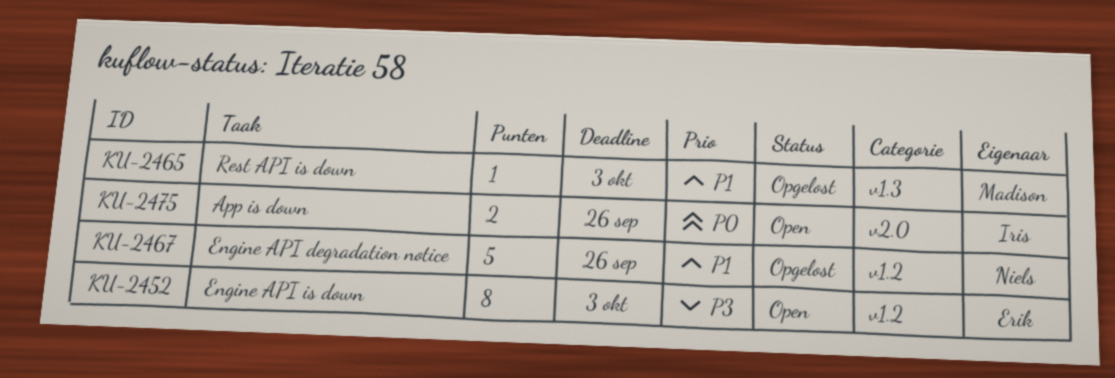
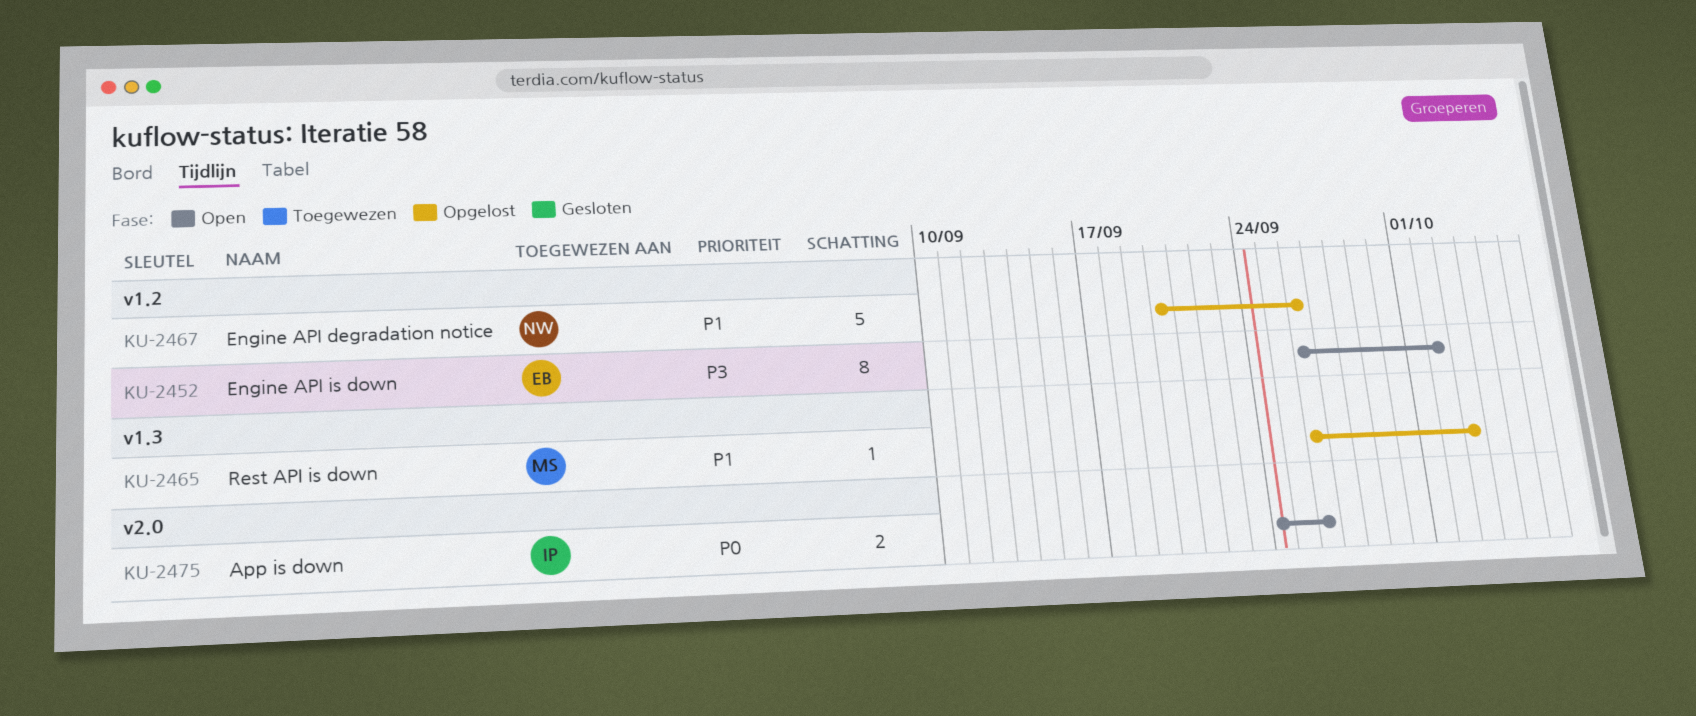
KU-2452, due: Oct 3 -> Oct 2

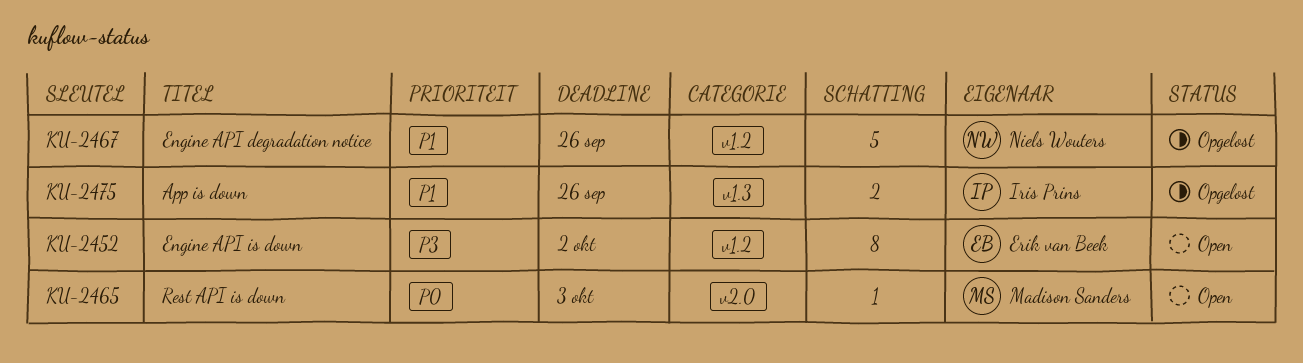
KU-2465, status: Opgelost -> Open
KU-2465, priority: P1 -> P0
KU-2465, label: v1.3 -> v2.0
KU-2475, status: Open -> Opgelost
KU-2475, priority: P0 -> P1
KU-2475, label: v2.0 -> v1.3

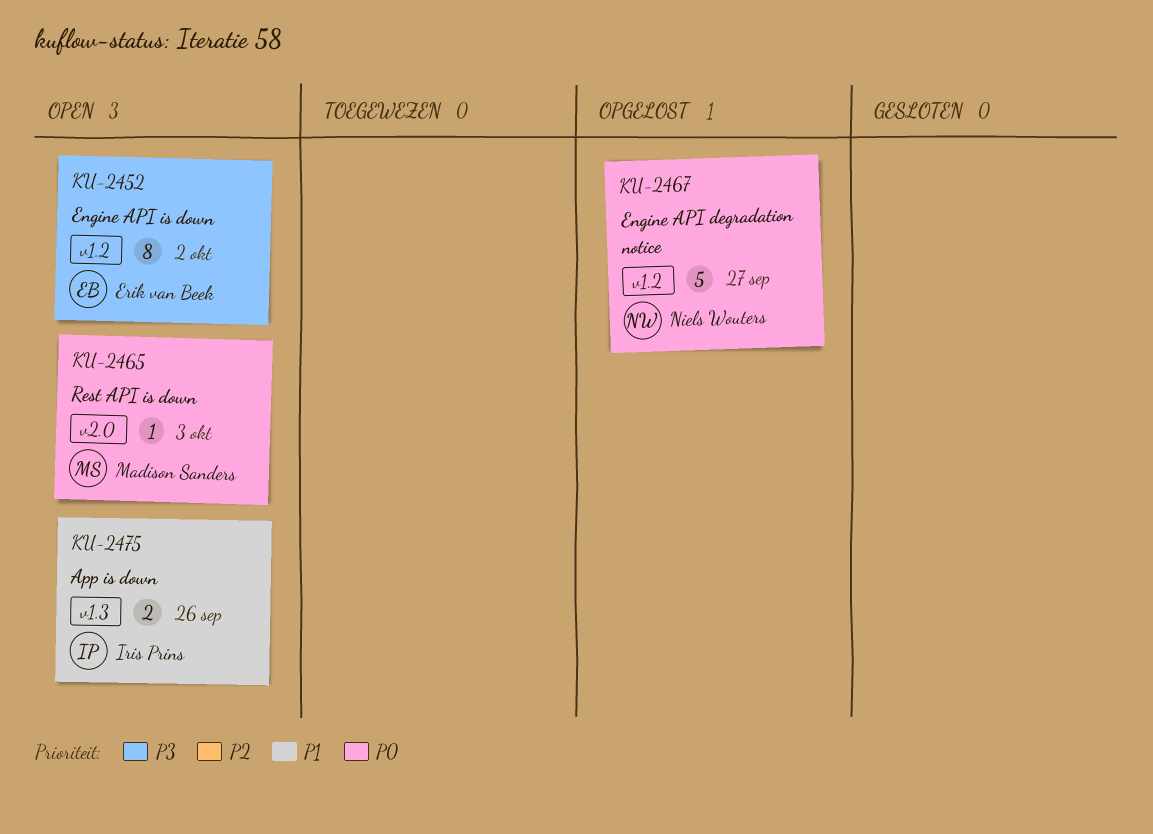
KU-2467, priority: P1 -> P0
KU-2467, due: Sep 26 -> Sep 27
KU-2475, status: Opgelost -> Open

